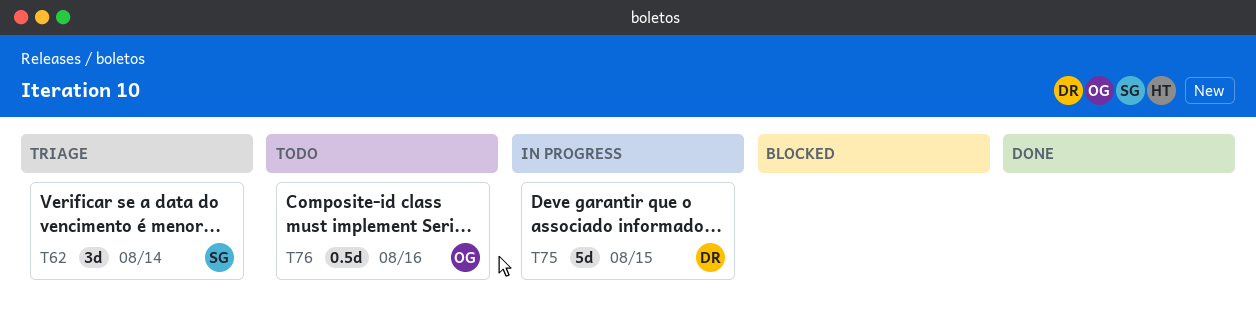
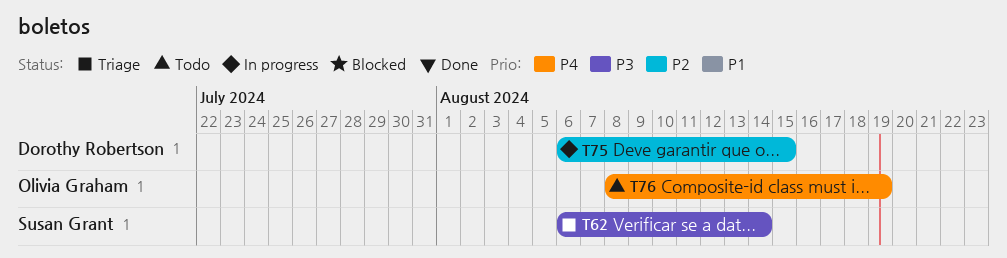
T76, due: Aug 16 -> Aug 19

